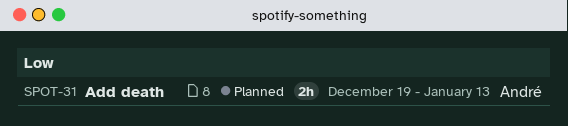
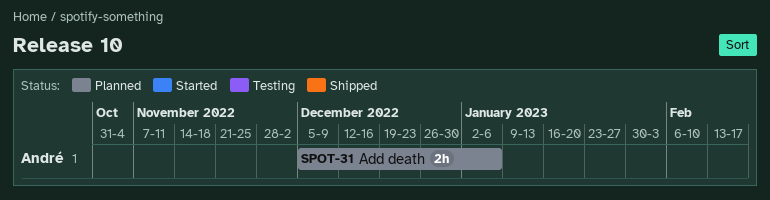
SPOT-31, start: Dec 19 -> Dec 5
SPOT-31, due: Jan 13 -> Jan 6

